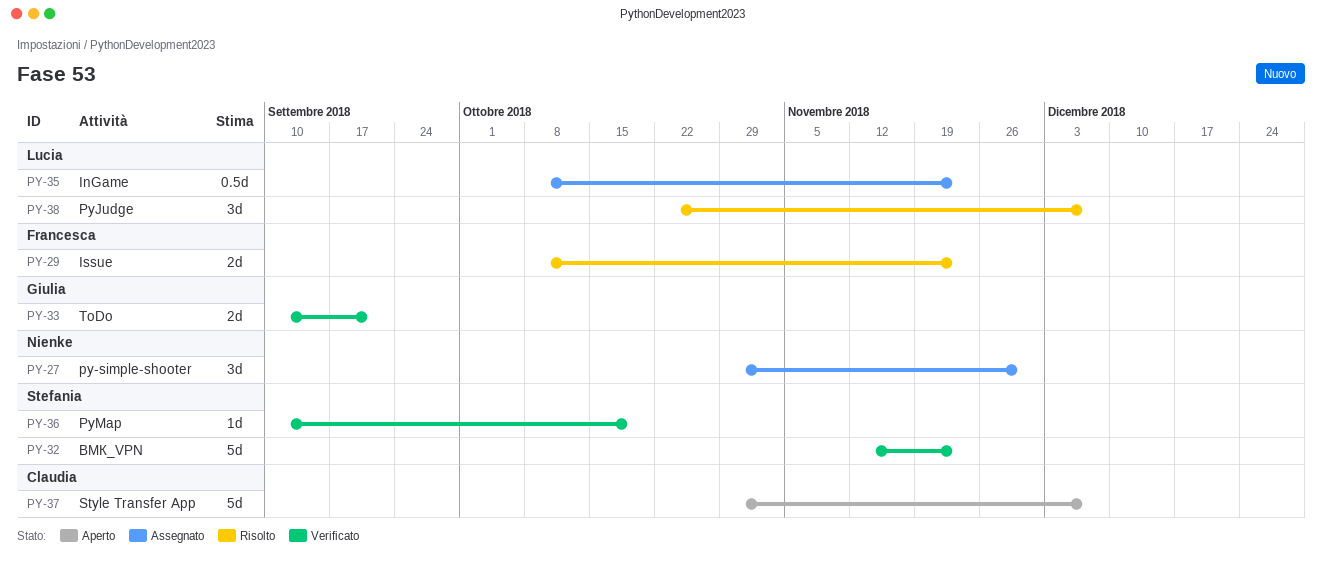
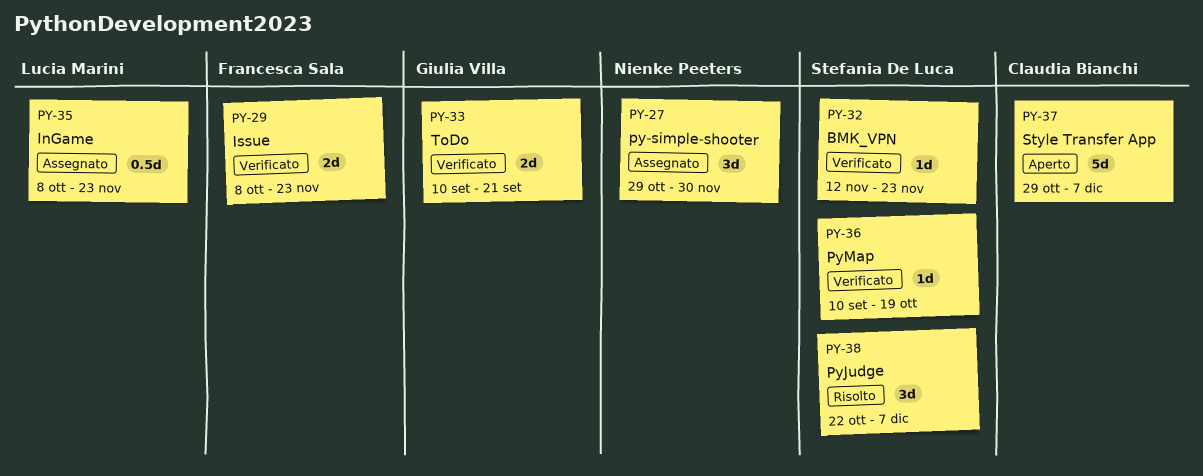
PY-29, status: Risolto -> Verificato
PY-32, estimate: 5d -> 1d
PY-38, owner: Lucia Marini -> Stefania De Luca

